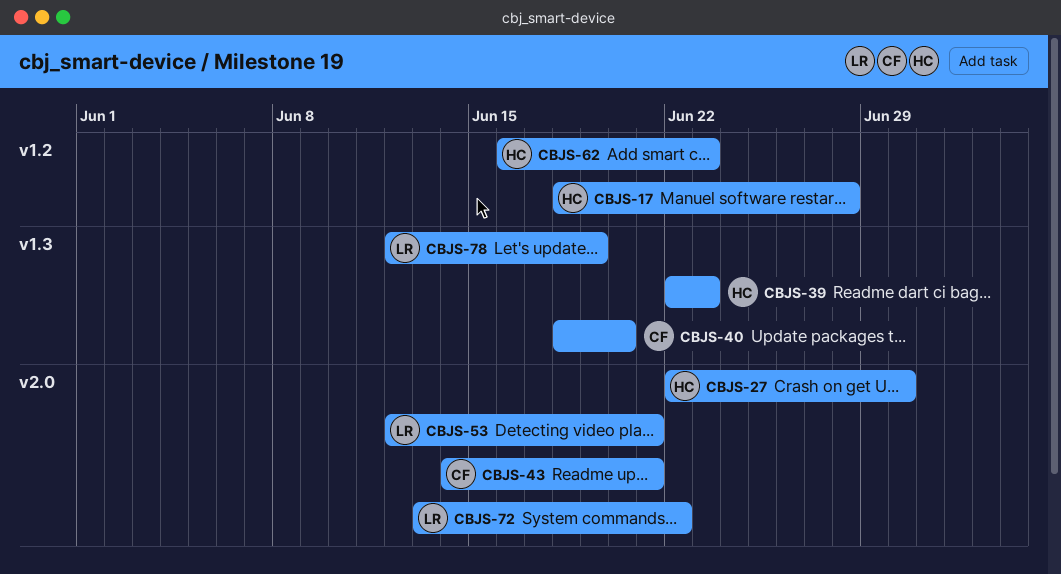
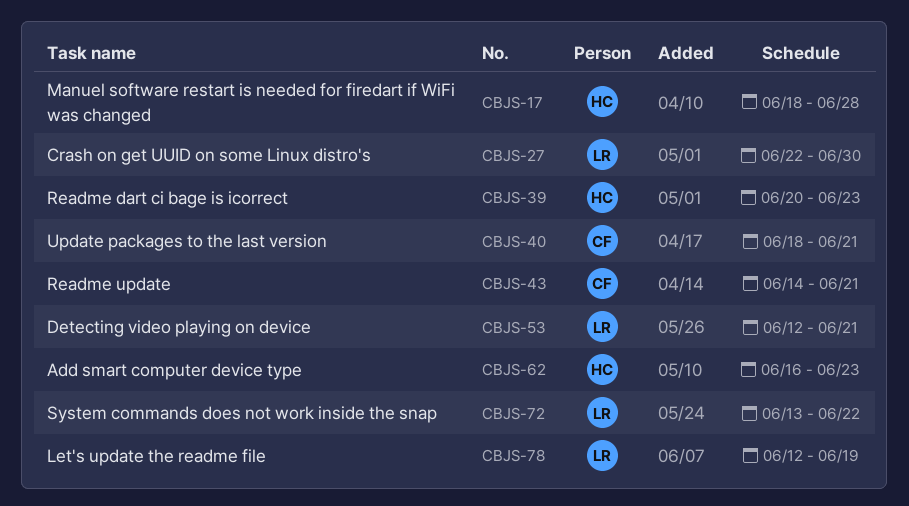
CBJS-27, owner: HC -> LR
CBJS-39, start: Jun 22 -> Jun 20
CBJS-40, due: Jun 20 -> Jun 21

